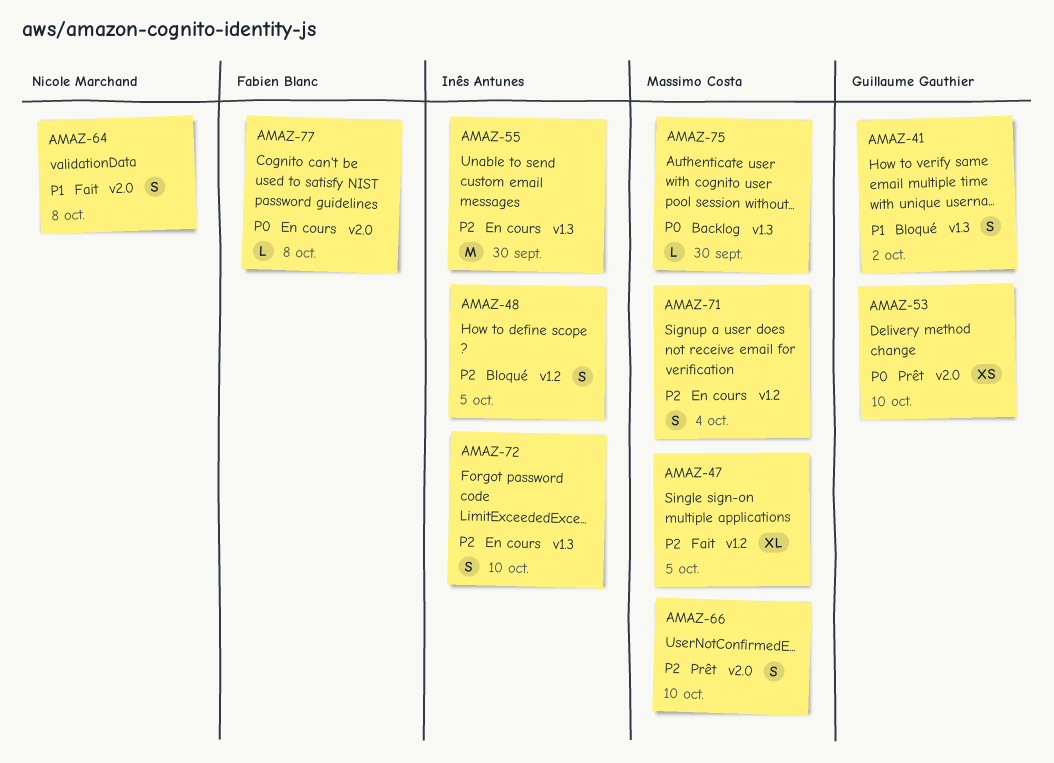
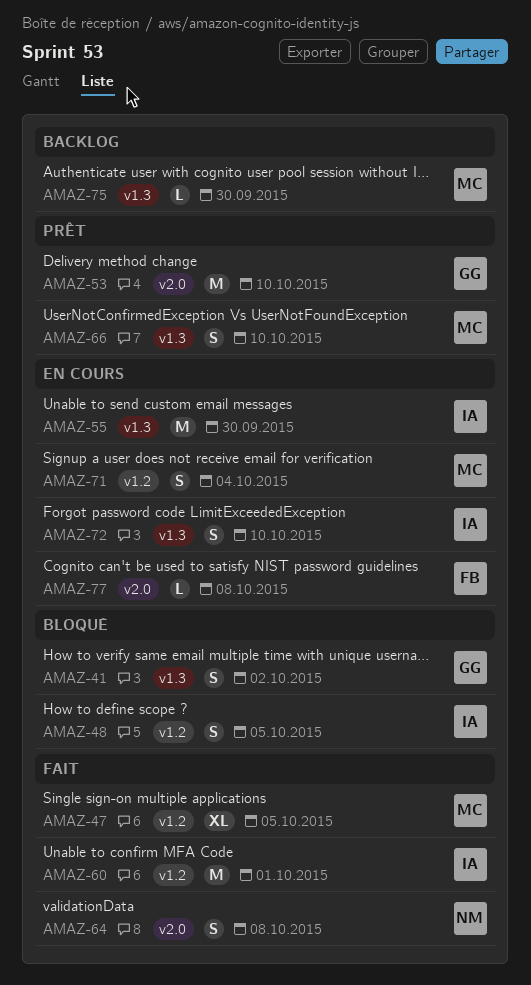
AMAZ-53, estimate: XS -> M
AMAZ-60: none -> present
AMAZ-66, label: v2.0 -> v1.3

